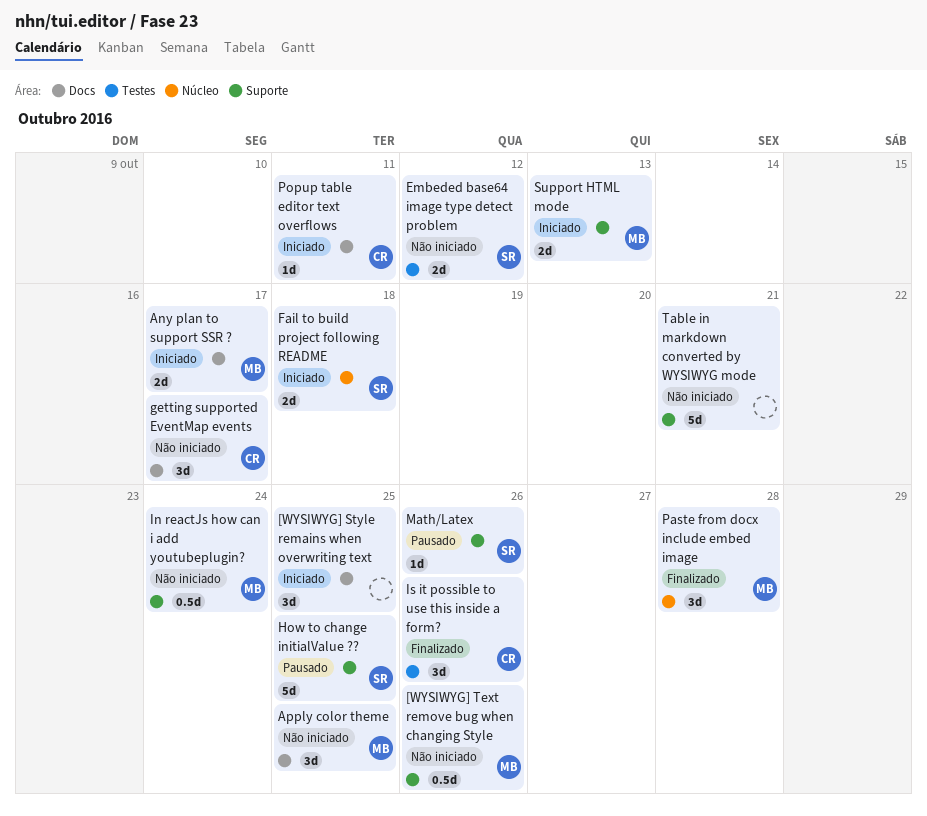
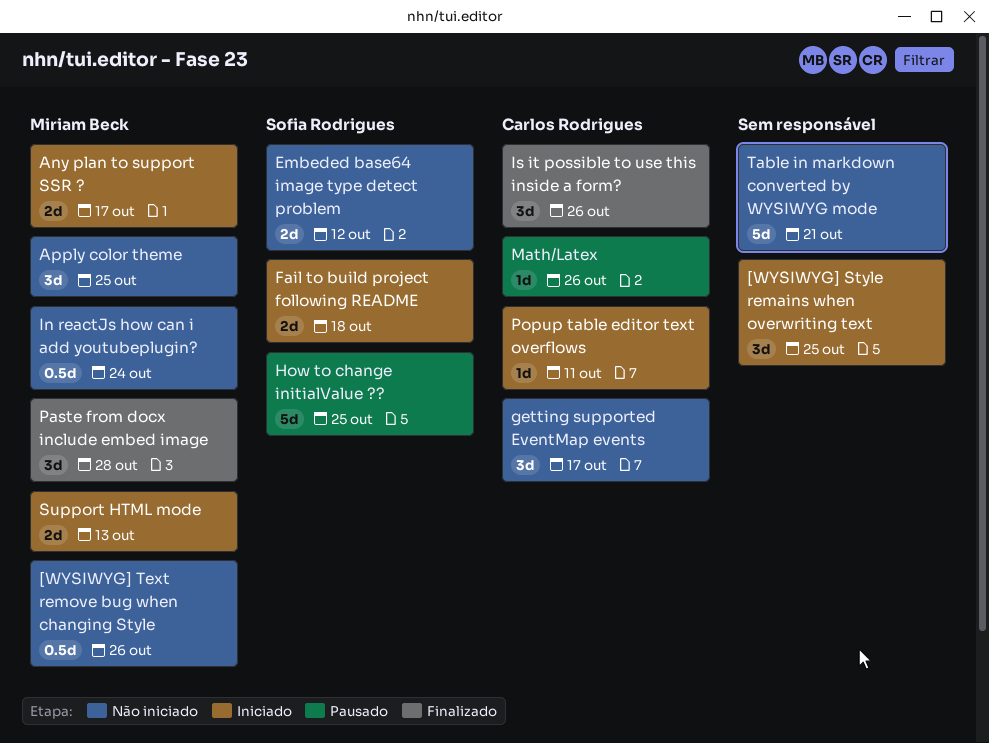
Math/Latex, owner: Sofia Rodrigues -> Carlos Rodrigues

